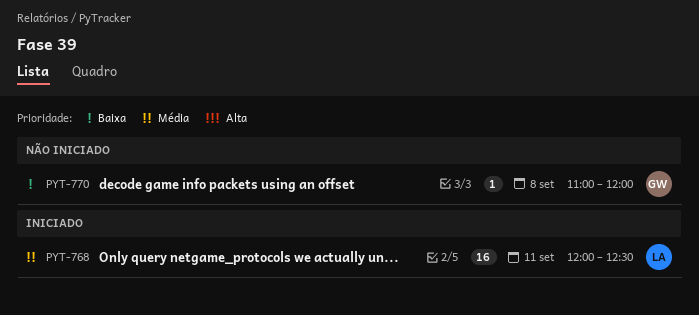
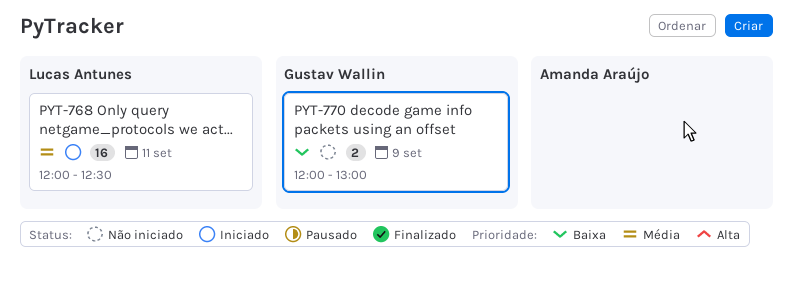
PYT-770, estimate: 1 -> 2
PYT-770, day: Sep 8 -> Sep 9
PYT-770, begins: 11:00 -> 12:00
PYT-770, ends: 12:00 -> 13:00

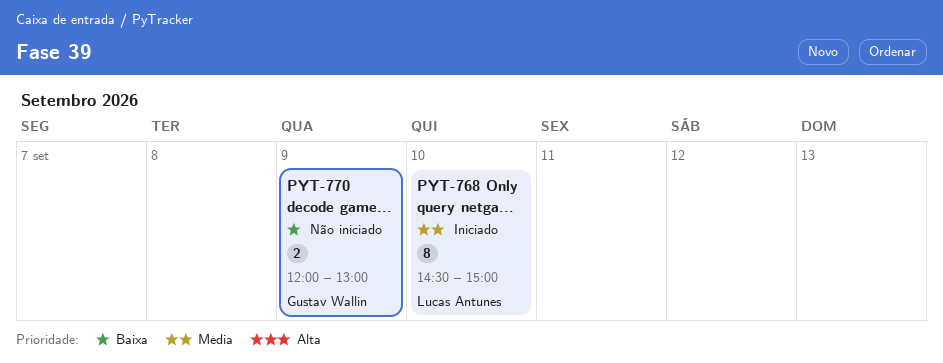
PYT-768, estimate: 16 -> 8
PYT-768, day: Sep 11 -> Sep 10
PYT-768, begins: 12:00 -> 14:30
PYT-768, ends: 12:30 -> 15:00

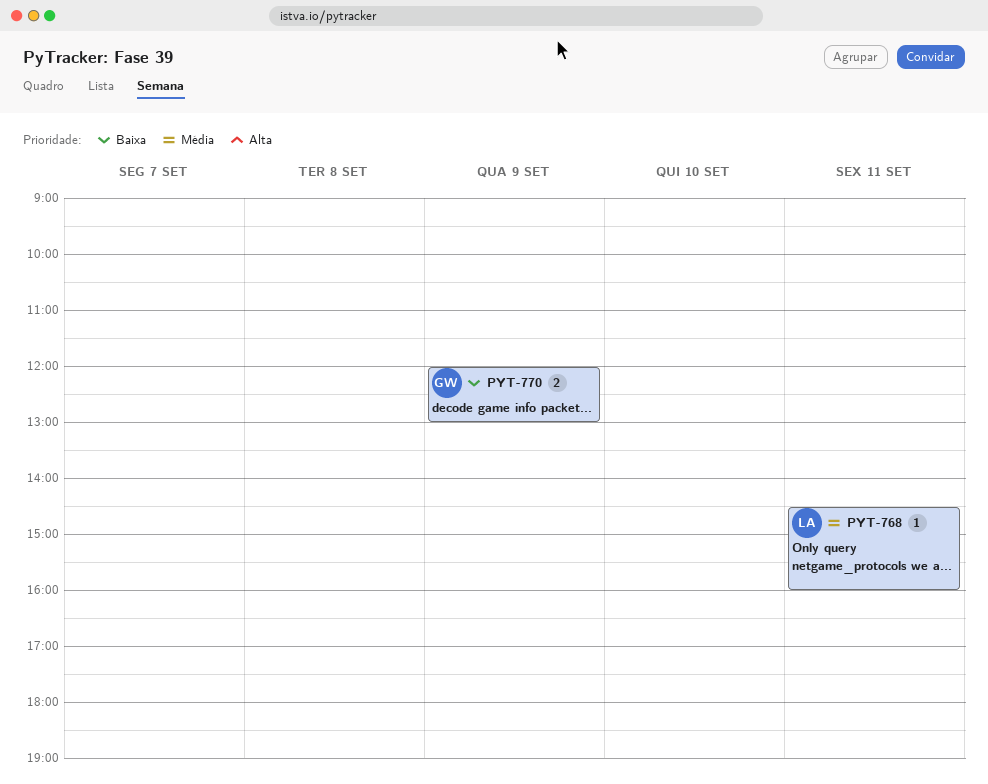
PYT-768, estimate: 8 -> 1
PYT-768, day: Sep 10 -> Sep 11
PYT-768, ends: 15:00 -> 16:00

